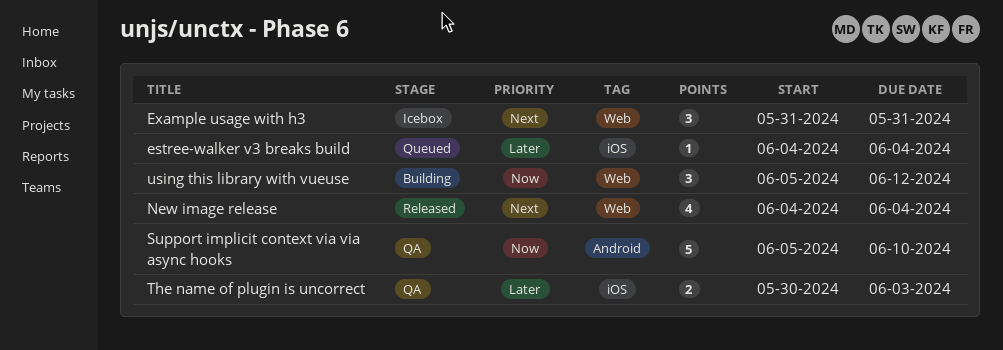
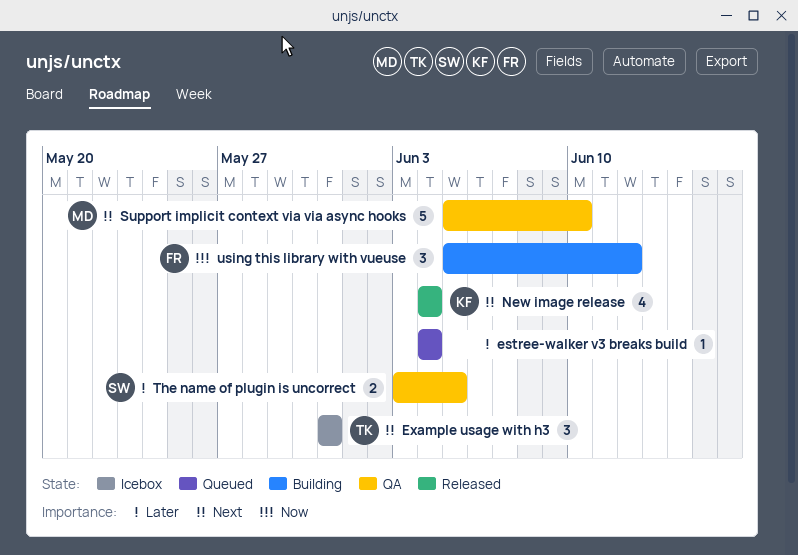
Support implicit context via via async hooks, priority: Now -> Next
The name of plugin is uncorrect, start: May 30 -> Jun 3
The name of plugin is uncorrect, due: Jun 3 -> Jun 5

